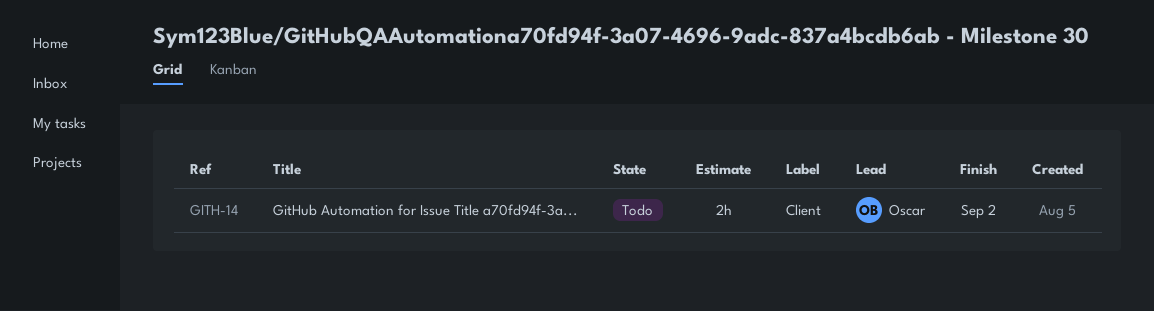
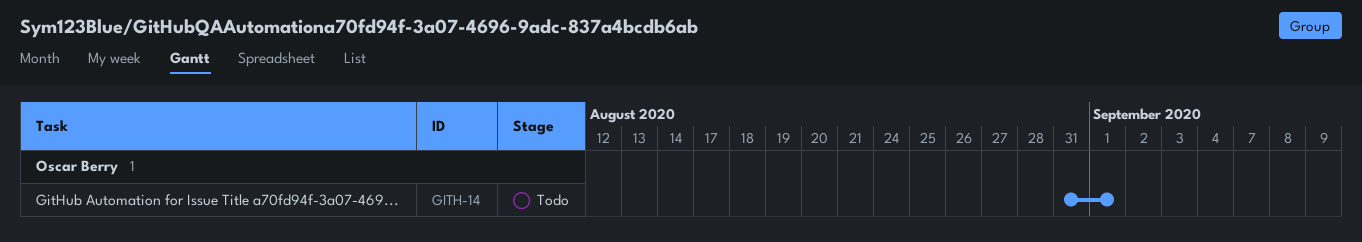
GITH-14, due: Sep 2 -> Sep 1

